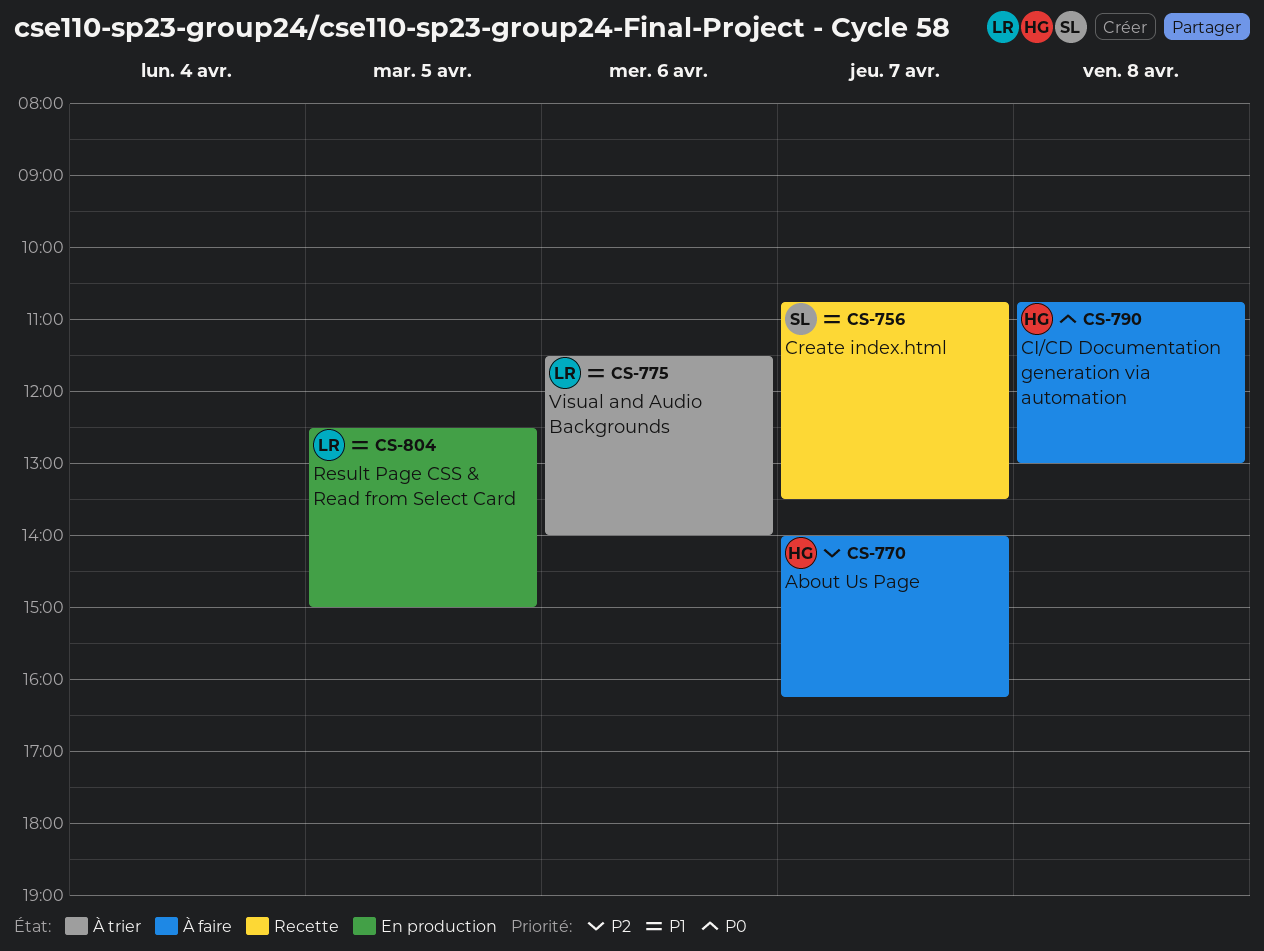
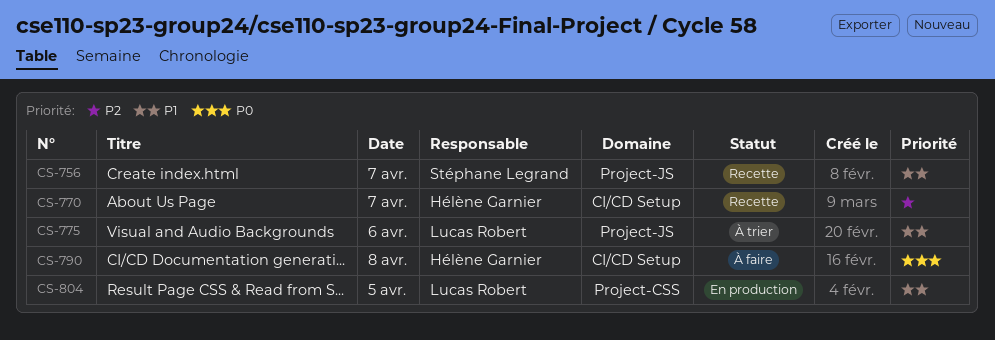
CS-770, status: À faire -> Recette

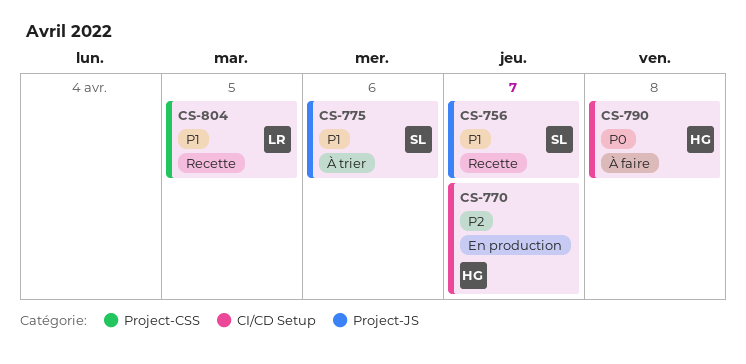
CS-770, status: Recette -> En production
CS-775, owner: Lucas Robert -> Stéphane Legrand
CS-804, status: En production -> Recette

